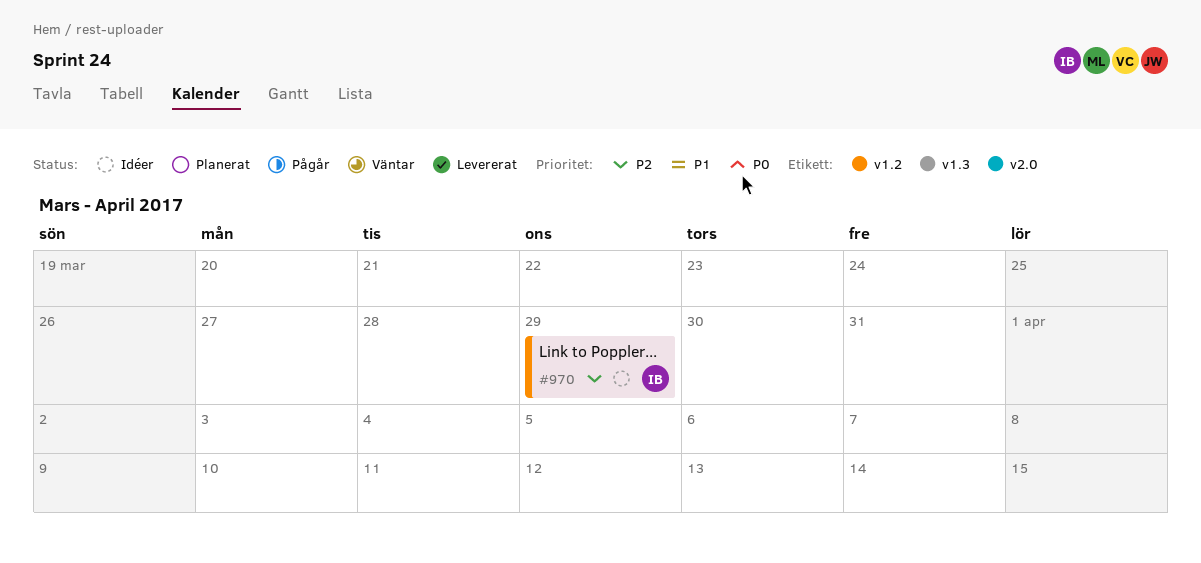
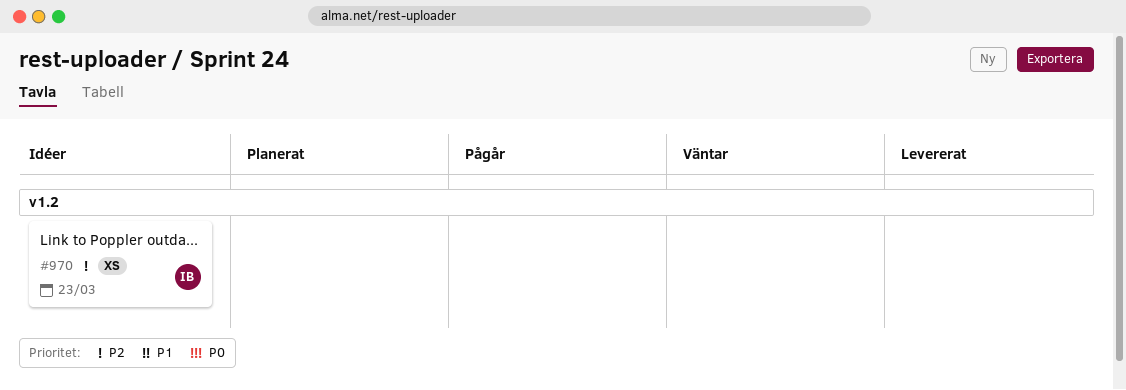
#970, due: Mar 29 -> Mar 23

